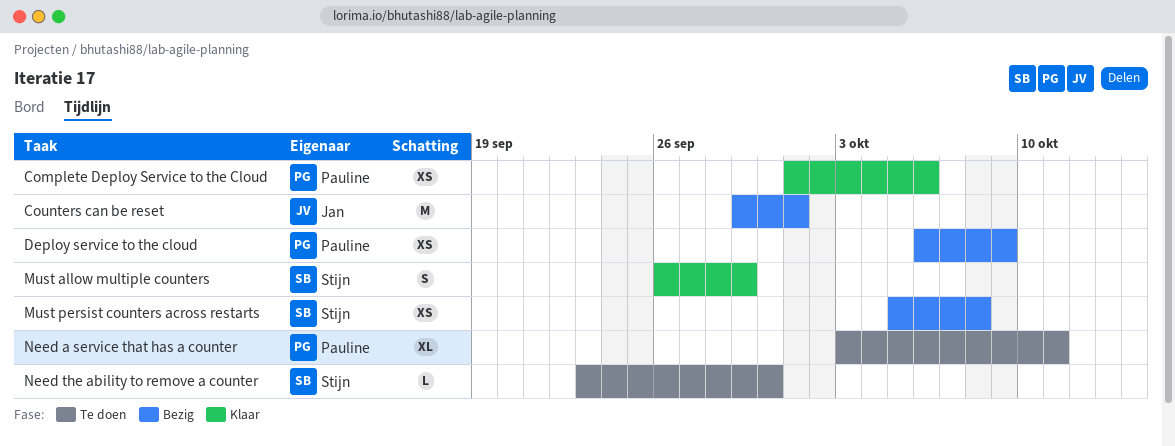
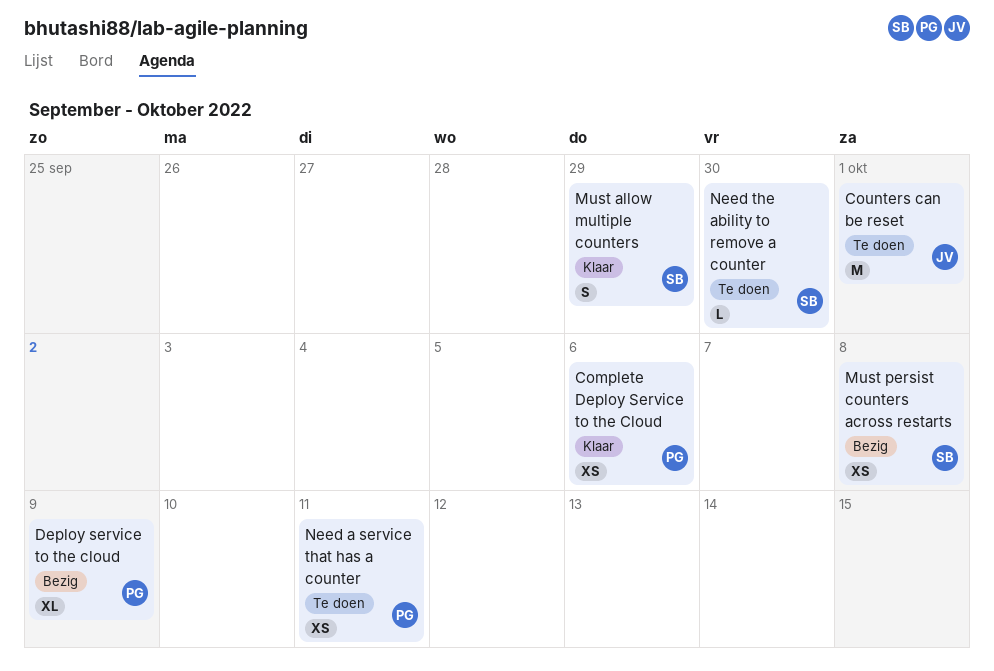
Counters can be reset, status: Bezig -> Te doen
Deploy service to the cloud, estimate: XS -> XL
Need a service that has a counter, estimate: XL -> XS

